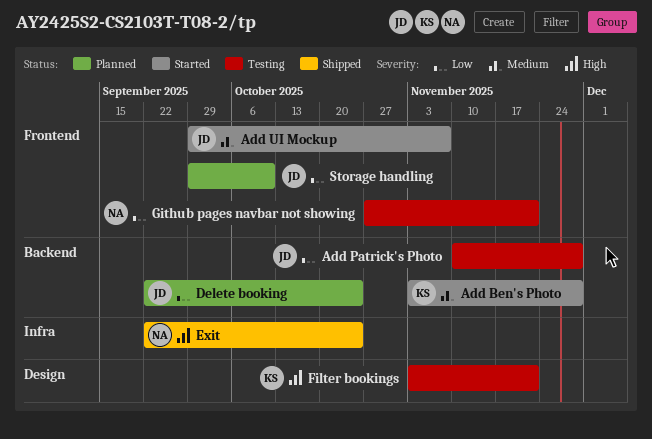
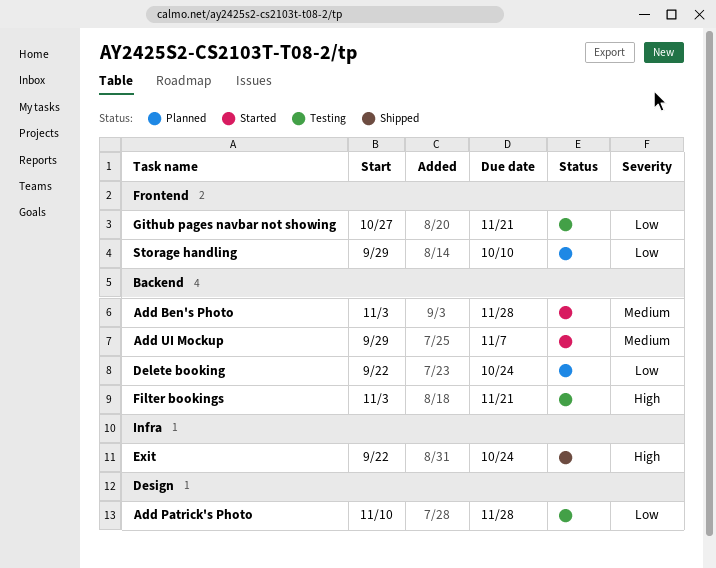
Add Patrick's Photo, label: Backend -> Design
Add UI Mockup, label: Frontend -> Backend
Filter bookings, label: Design -> Backend

